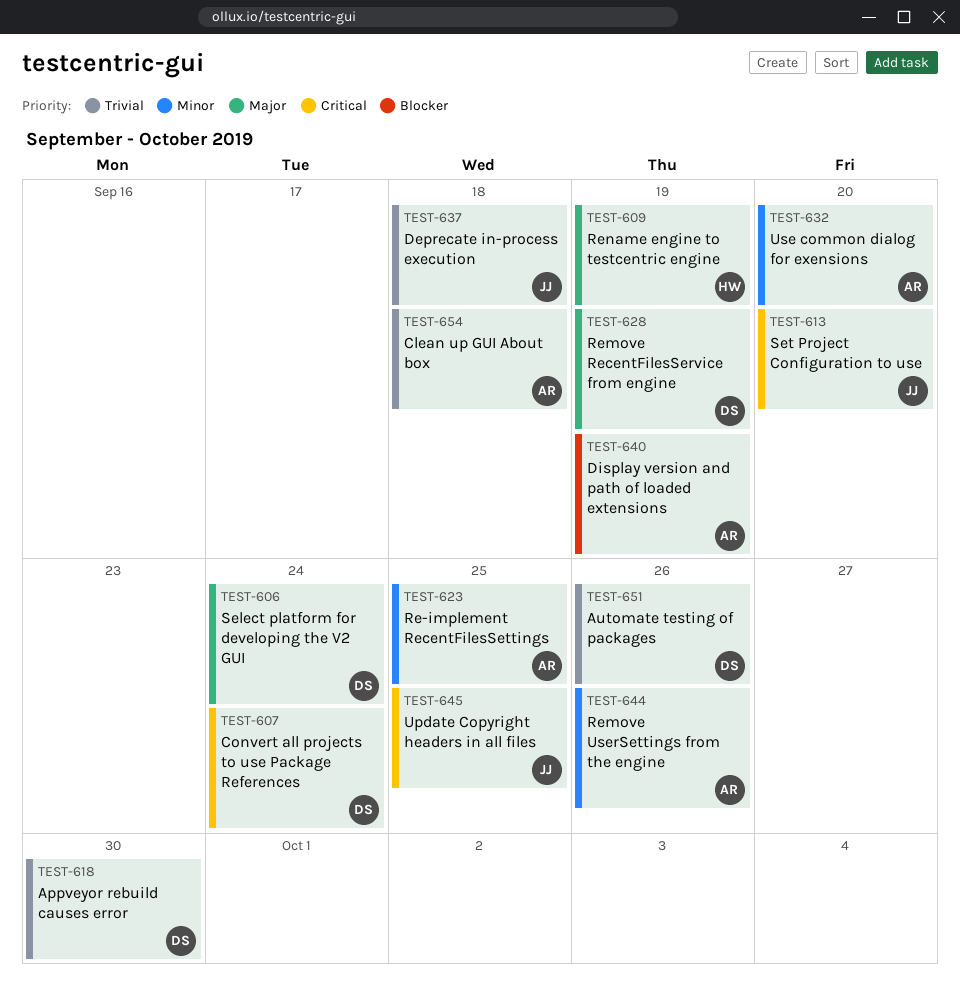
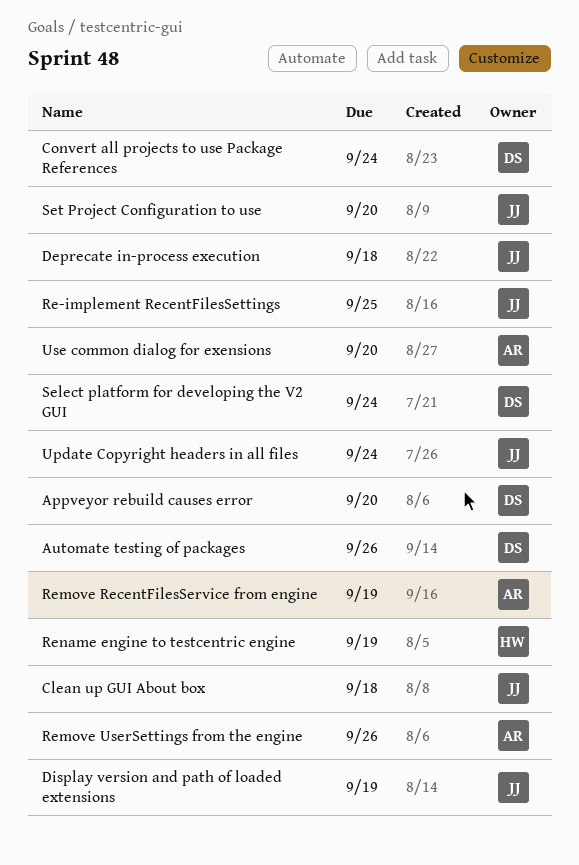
Appveyor rebuild causes error, due: Sep 30 -> Sep 20
Clean up GUI About box, owner: AR -> JJ
Display version and path of loaded extensions, owner: AR -> JJ
Re-implement RecentFilesSettings, owner: AR -> JJ
Remove RecentFilesService from engine, owner: DS -> AR
Update Copyright headers in all files, due: Sep 25 -> Sep 24

